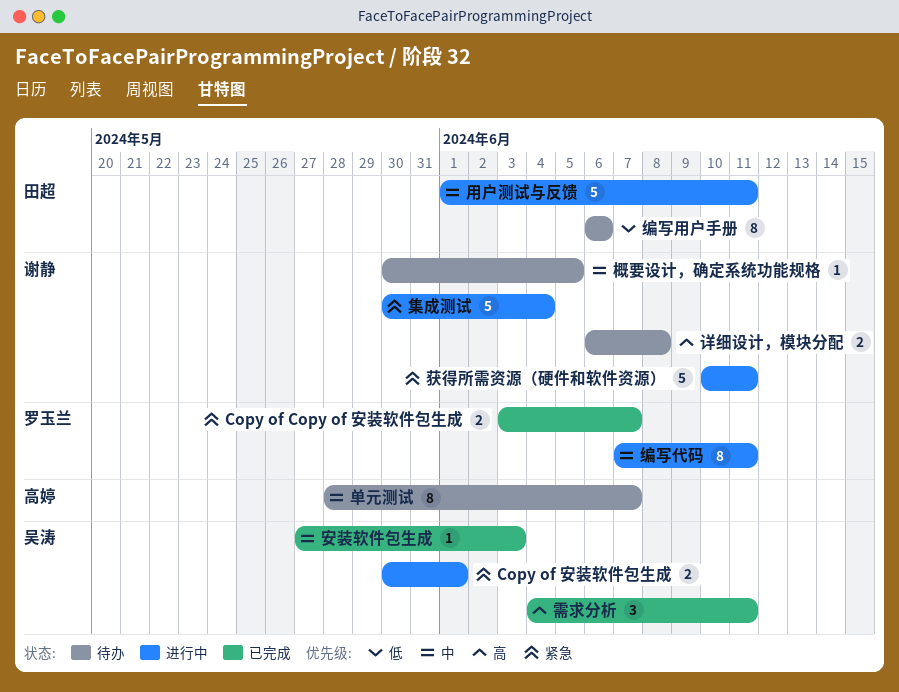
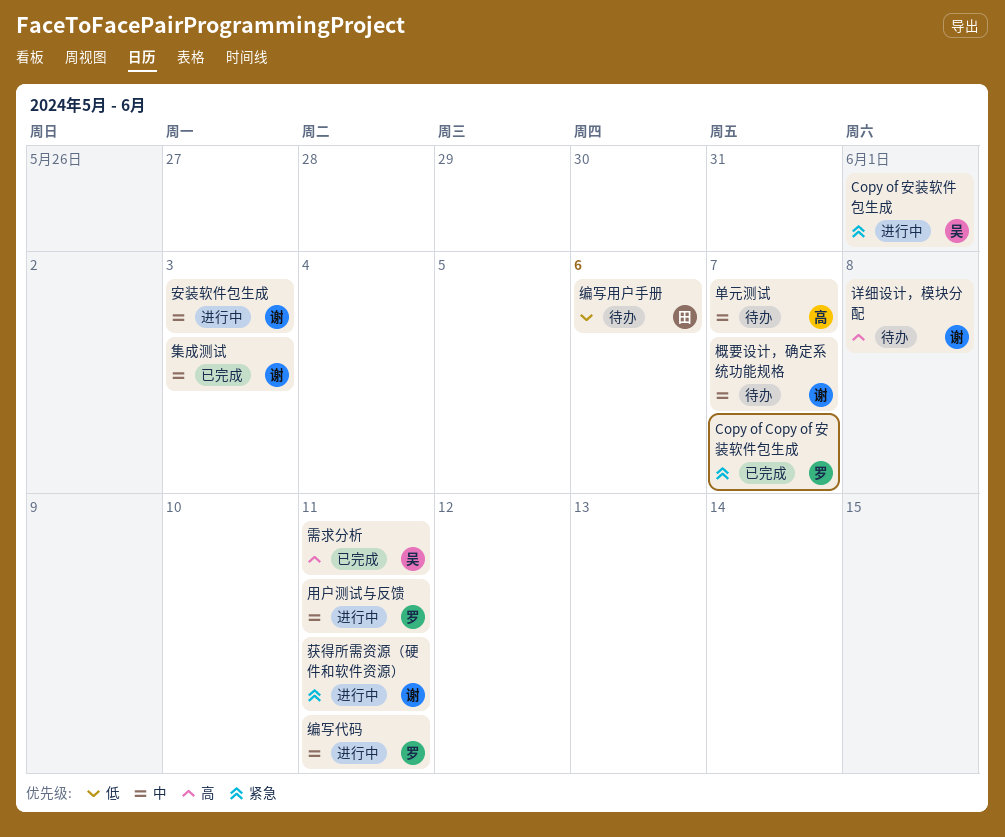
安装软件包生成, status: 已完成 -> 进行中
安装软件包生成, owner: 吴涛 -> 谢静
概要设计，确定系统功能规格, due: Jun 5 -> Jun 7
用户测试与反馈, owner: 田超 -> 罗玉兰
集成测试, status: 进行中 -> 已完成
集成测试, priority: 紧急 -> 中
集成测试, due: Jun 4 -> Jun 3

